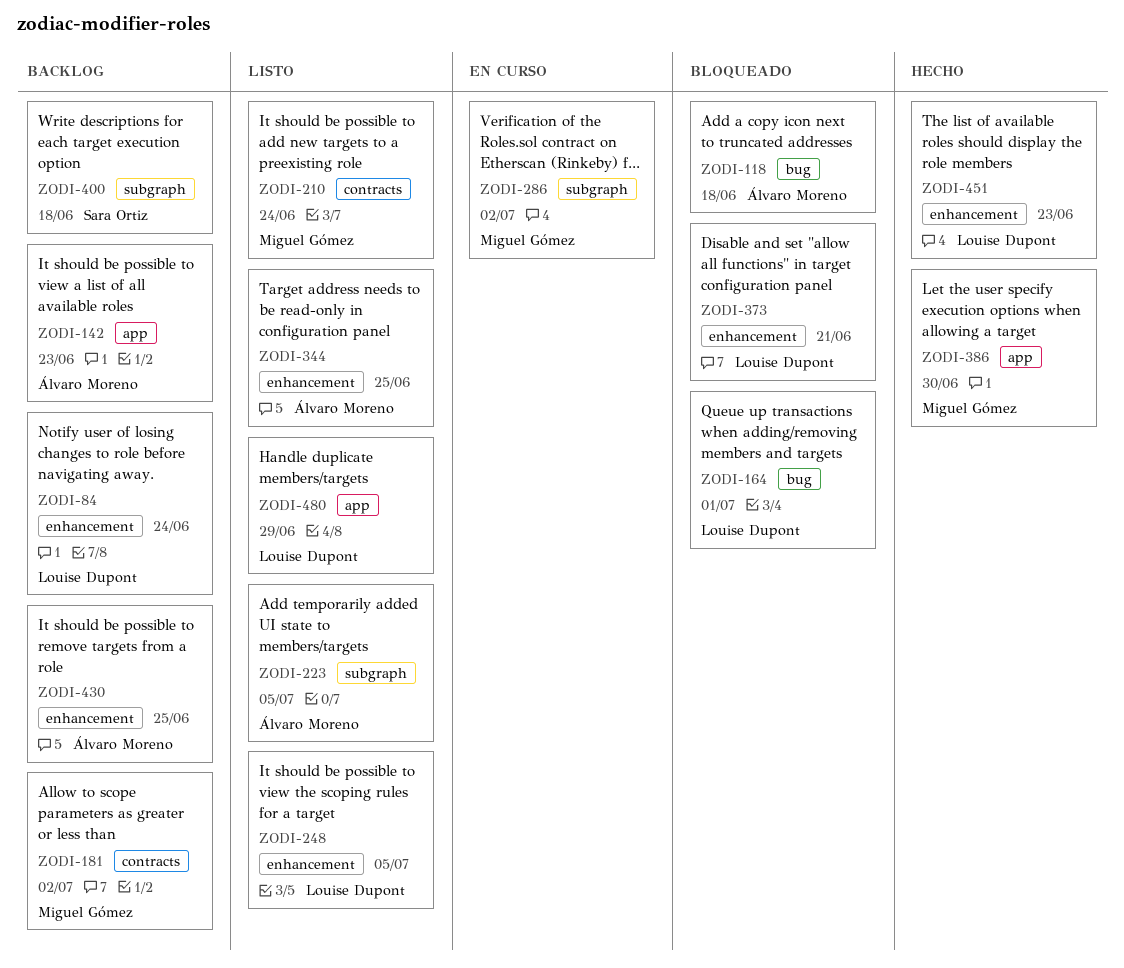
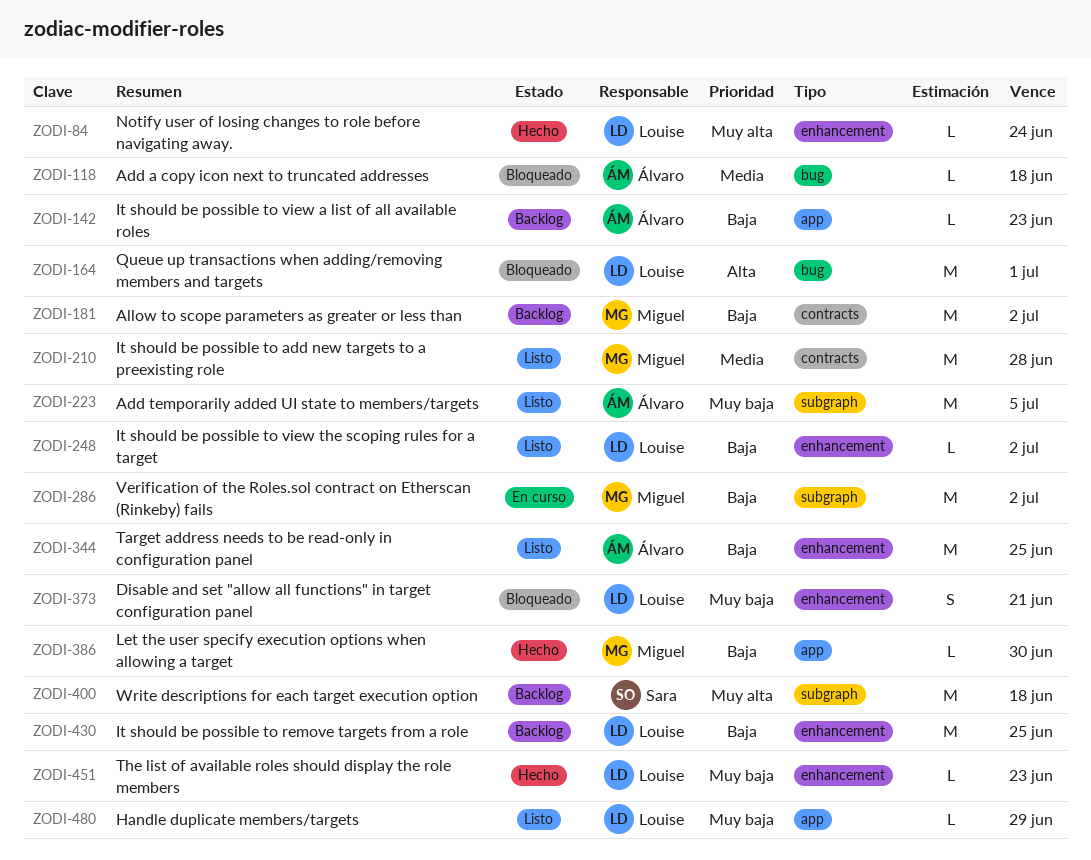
ZODI-84, status: Backlog -> Hecho
ZODI-210, due: Jun 24 -> Jun 28
ZODI-248, due: Jul 5 -> Jul 2
ZODI-430, owner: Álvaro Moreno -> Louise Dupont

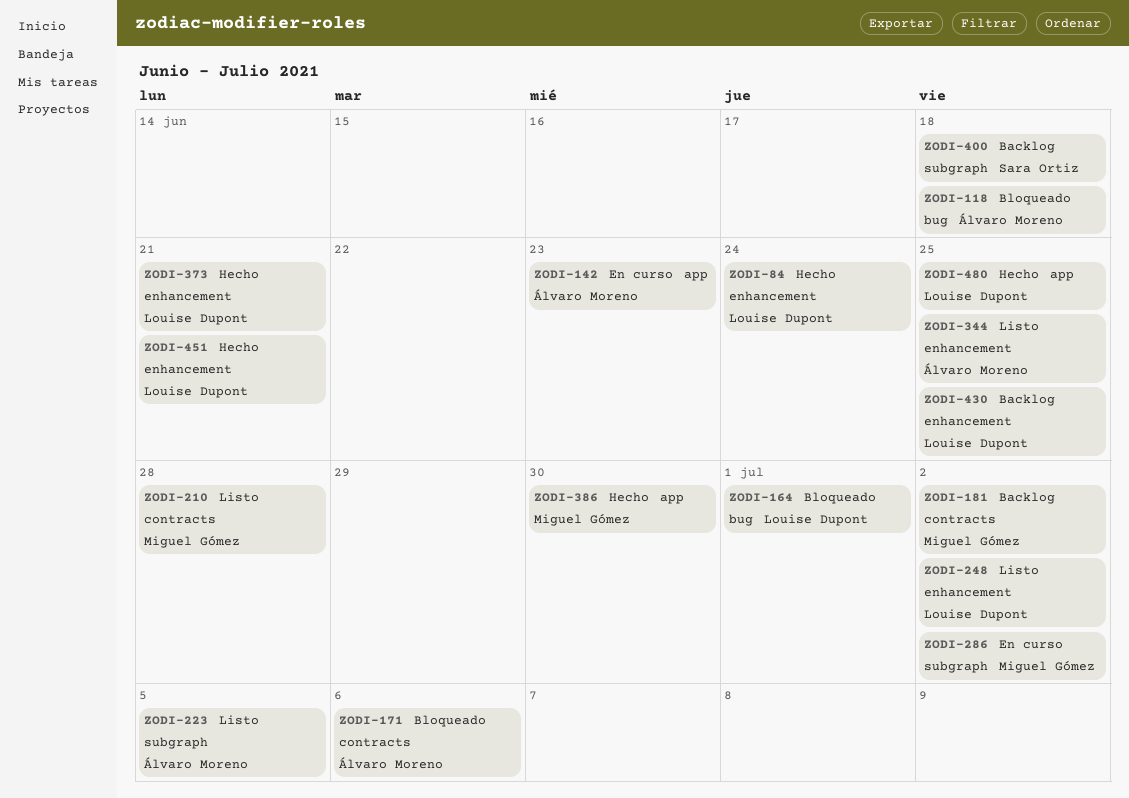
ZODI-142, status: Backlog -> En curso
ZODI-171: none -> present
ZODI-373, status: Bloqueado -> Hecho
ZODI-451, due: Jun 23 -> Jun 21
ZODI-480, status: Listo -> Hecho
ZODI-480, due: Jun 29 -> Jun 25

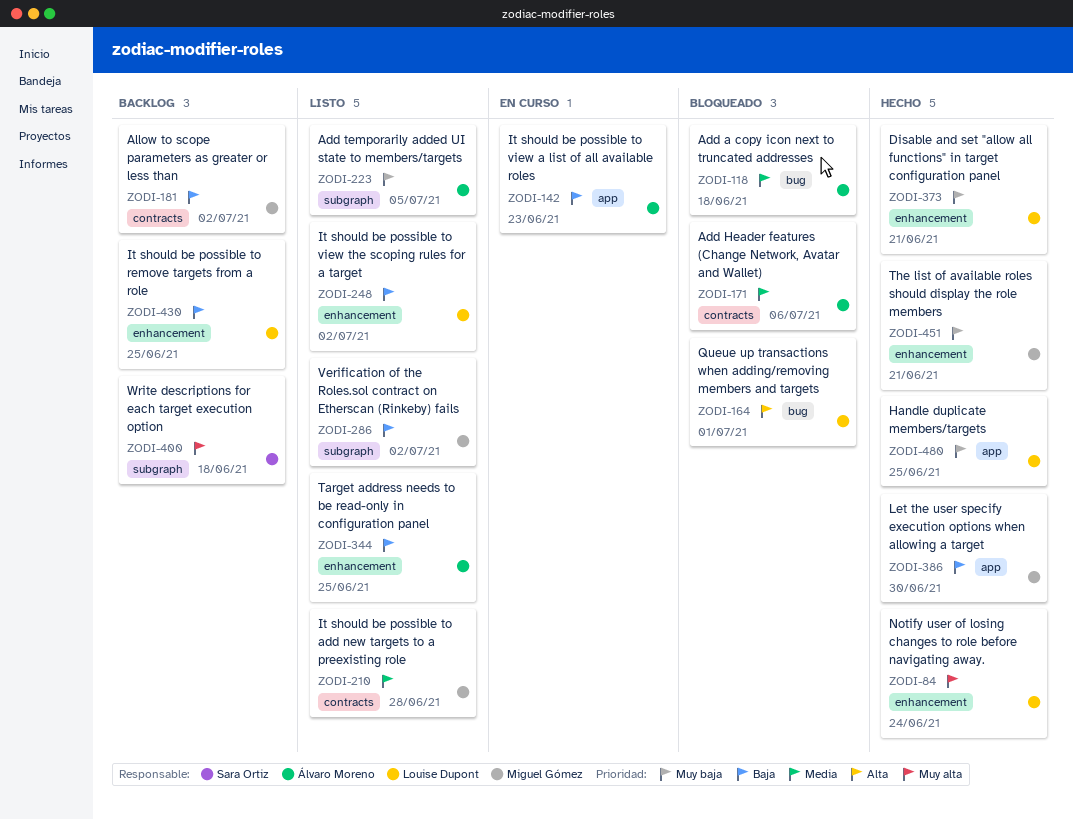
ZODI-286, status: En curso -> Listo
ZODI-451, owner: Louise Dupont -> Miguel Gómez

